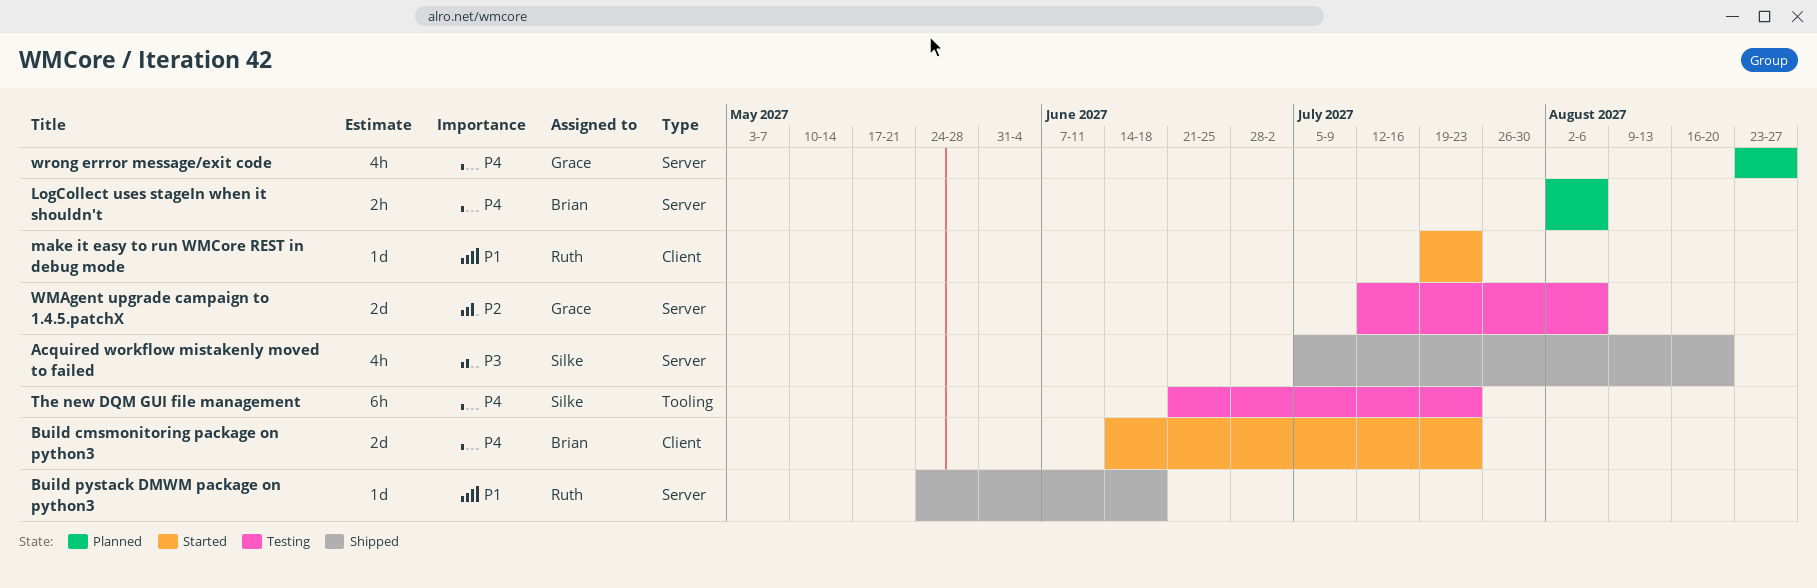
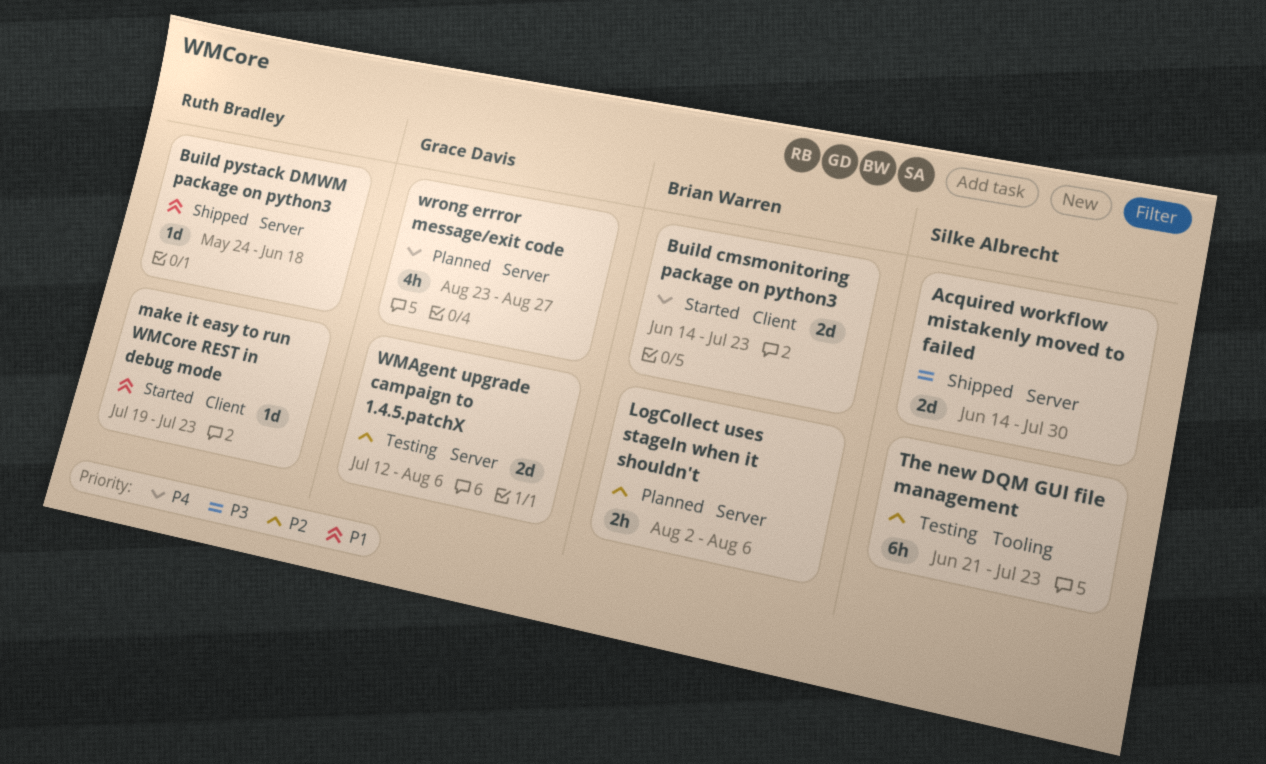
Acquired workflow mistakenly moved to failed, estimate: 4h -> 2d
Acquired workflow mistakenly moved to failed, start: Jul 5 -> Jun 14
Acquired workflow mistakenly moved to failed, due: Aug 20 -> Jul 30
LogCollect uses stageIn when it shouldn't, priority: P4 -> P2
The new DQM GUI file management, priority: P4 -> P2

